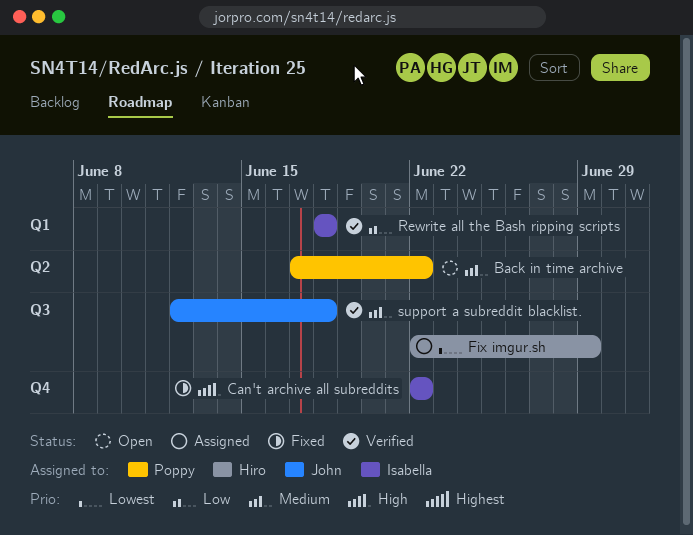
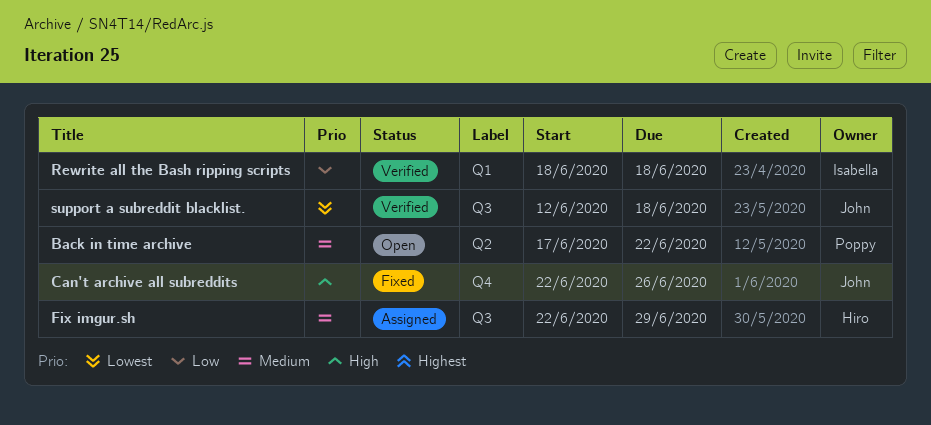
Can't archive all subreddits, owner: Isabella -> John
Can't archive all subreddits, due: Jun 22 -> Jun 26
Fix imgur.sh, priority: Lowest -> Medium
support a subreddit blacklist., priority: Medium -> Lowest

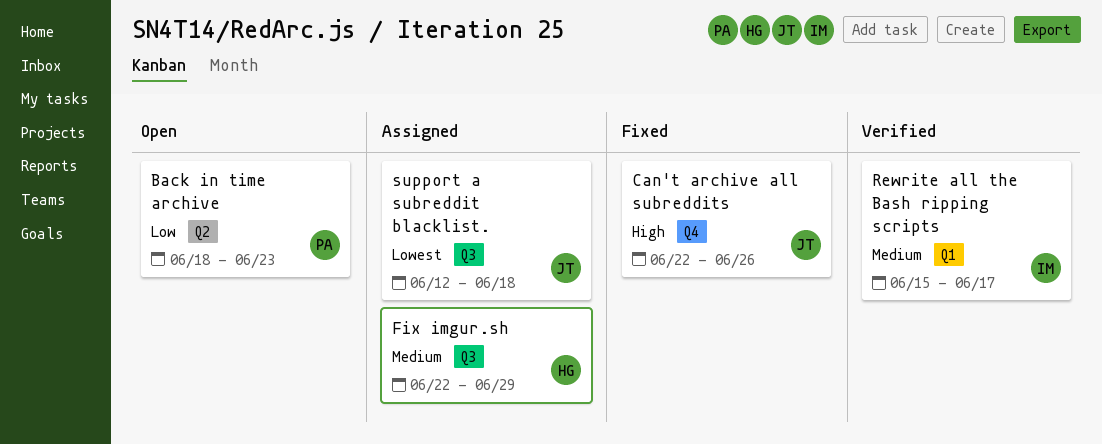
Back in time archive, priority: Medium -> Low
Back in time archive, start: Jun 17 -> Jun 18
Back in time archive, due: Jun 22 -> Jun 23
Rewrite all the Bash ripping scripts, priority: Low -> Medium
Rewrite all the Bash ripping scripts, start: Jun 18 -> Jun 15
Rewrite all the Bash ripping scripts, due: Jun 18 -> Jun 17
support a subreddit blacklist., status: Verified -> Assigned

